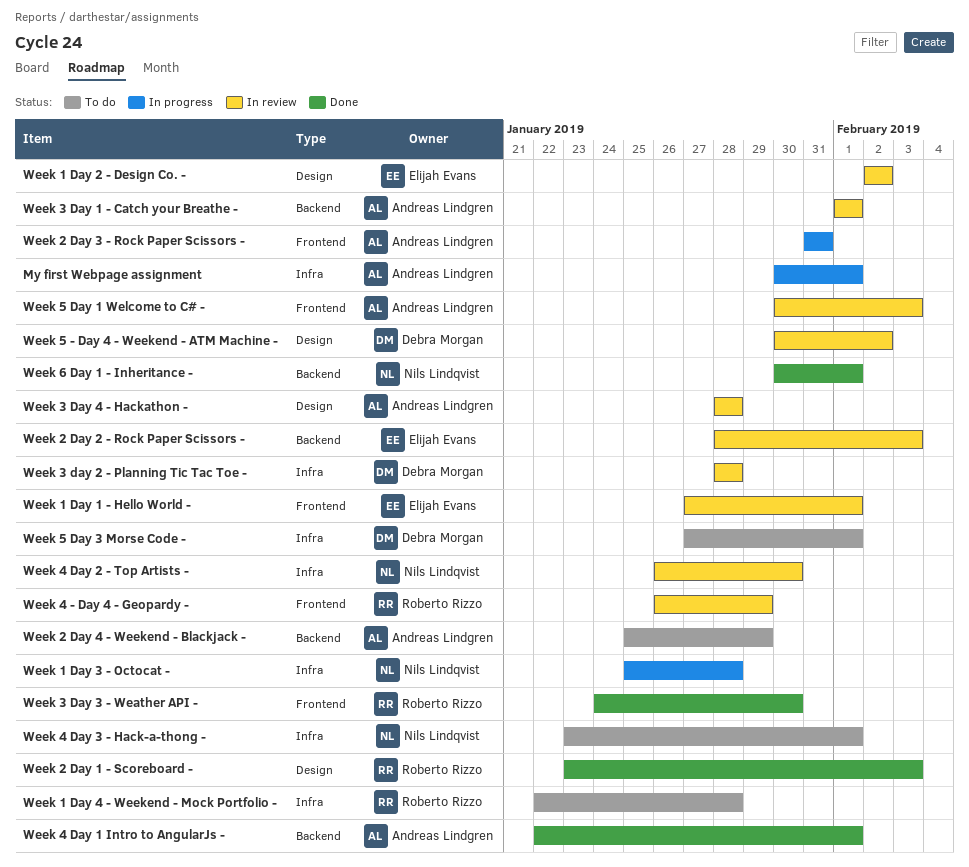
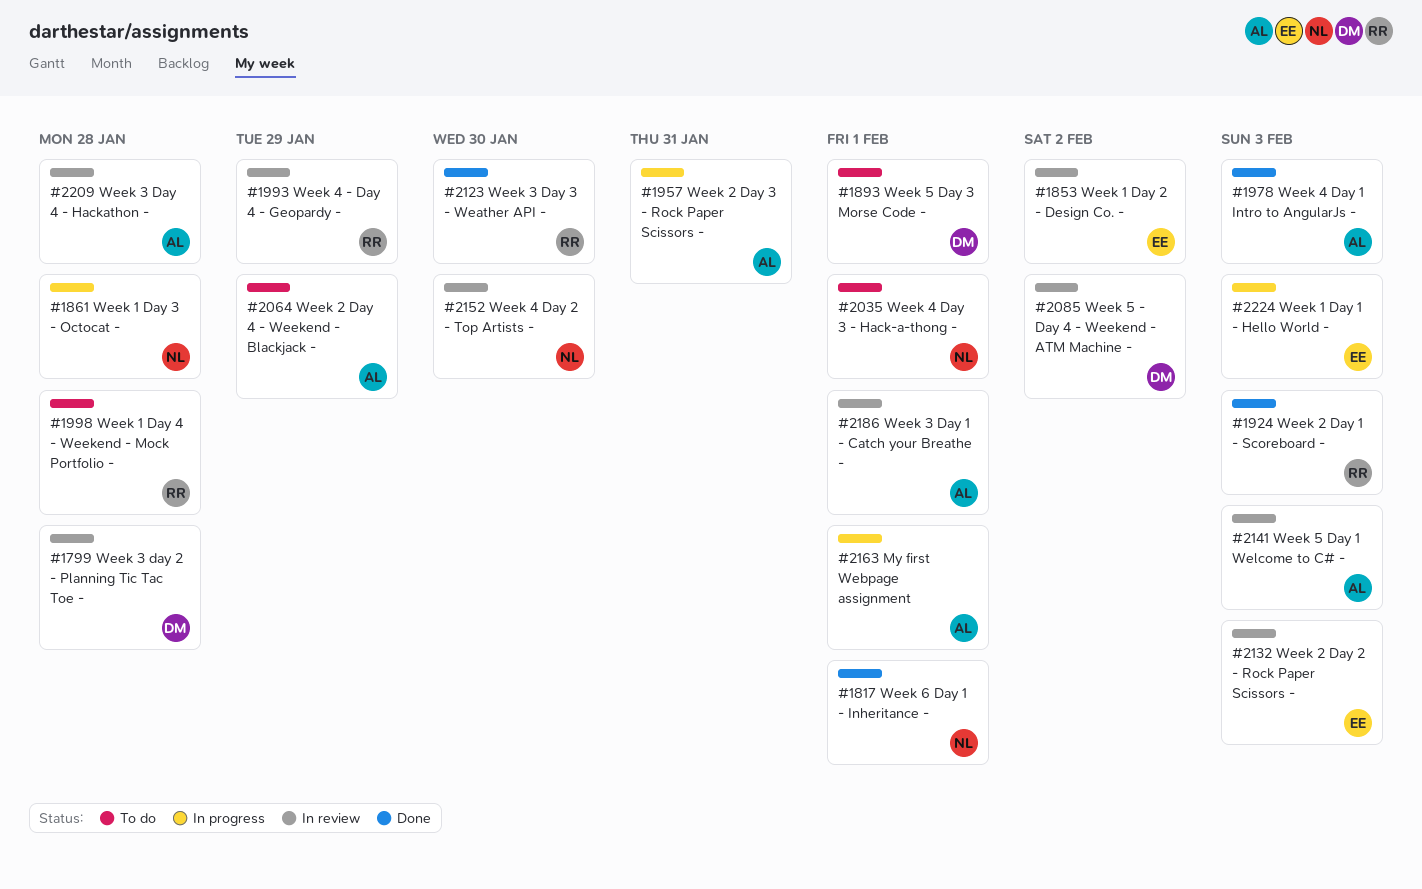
Week 1 Day 1 - Hello World -, status: In review -> In progress
Week 1 Day 1 - Hello World -, due: Feb 1 -> Feb 3
Week 4 Day 1 Intro to AngularJs -, due: Feb 1 -> Feb 3

